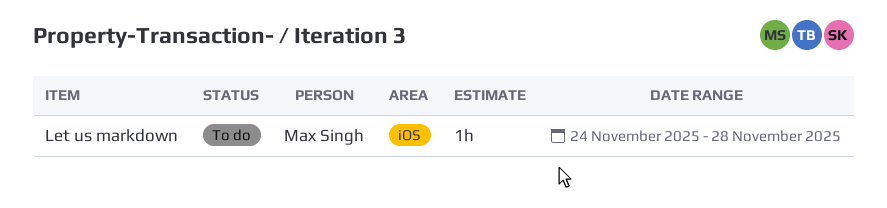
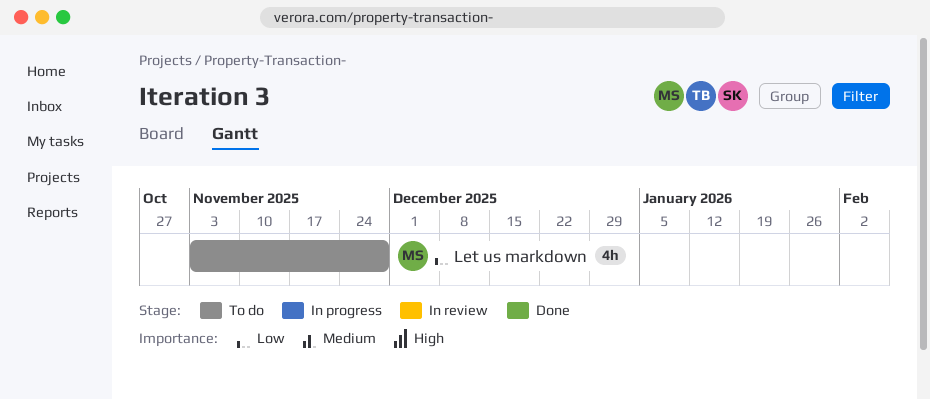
Let us markdown, estimate: 1h -> 4h
Let us markdown, start: Nov 24 -> Nov 3

